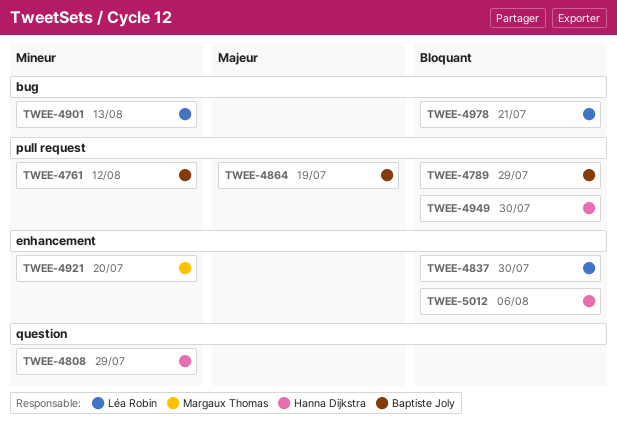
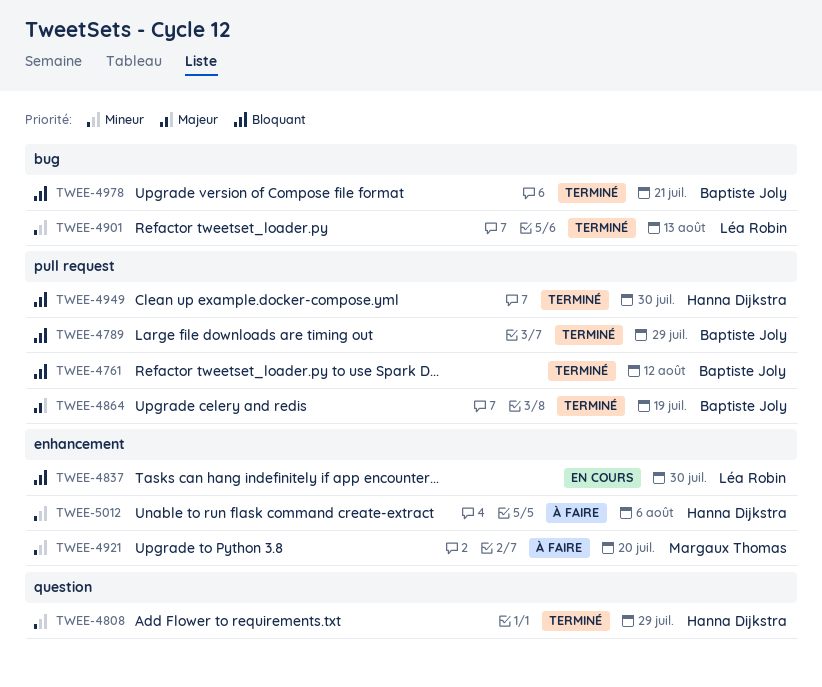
TWEE-4761, priority: Mineur -> Bloquant
TWEE-4978, owner: Léa Robin -> Baptiste Joly
TWEE-5012, priority: Bloquant -> Mineur

